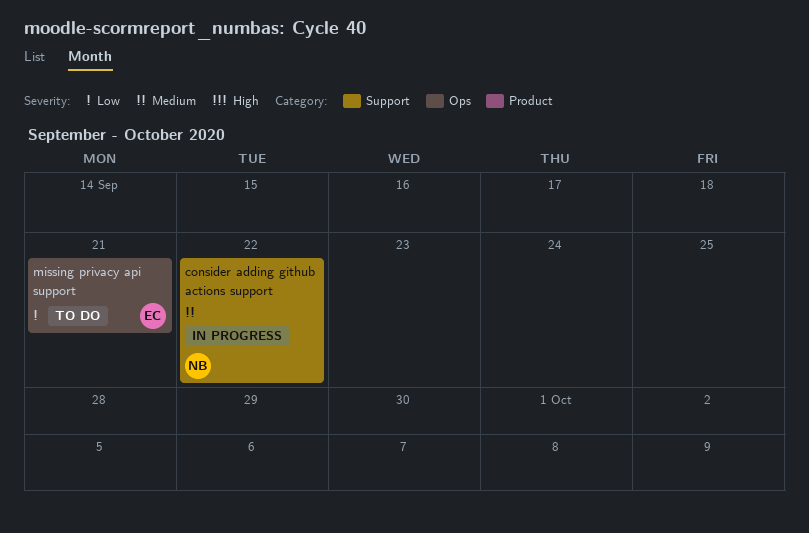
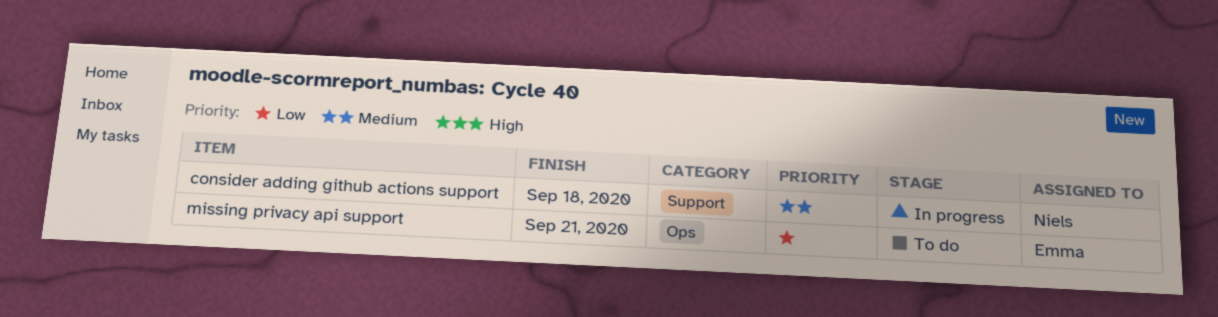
consider adding github actions support, due: Sep 22 -> Sep 18

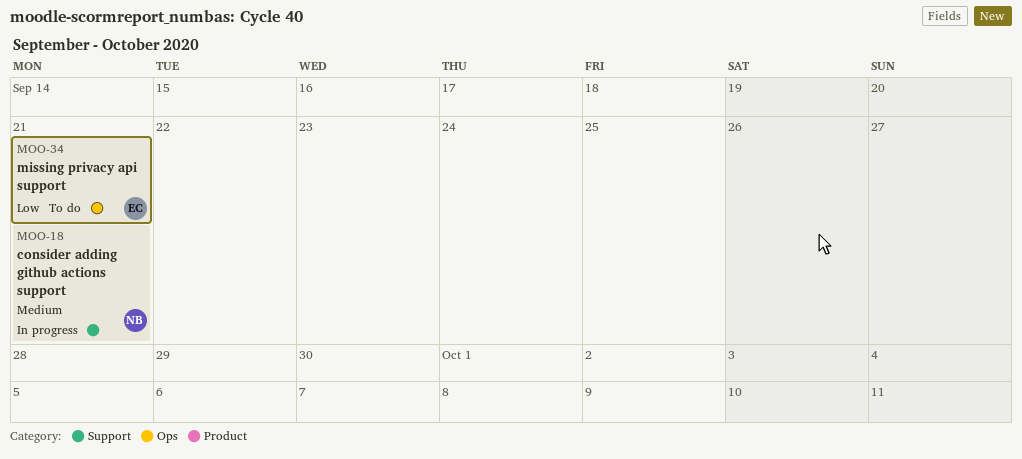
consider adding github actions support, due: Sep 18 -> Sep 21

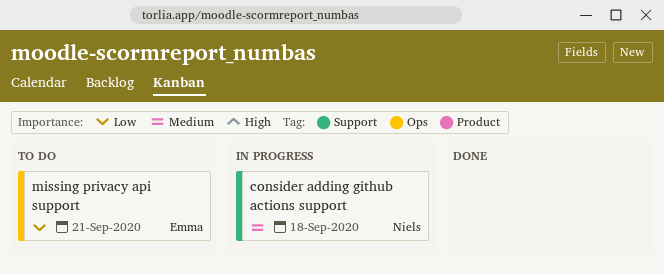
consider adding github actions support, due: Sep 21 -> Sep 18

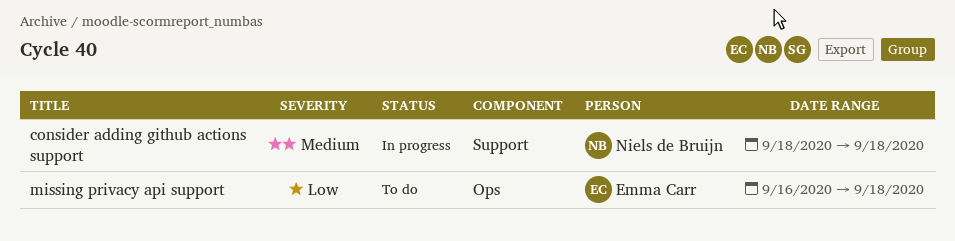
missing privacy api support, due: Sep 21 -> Sep 18

